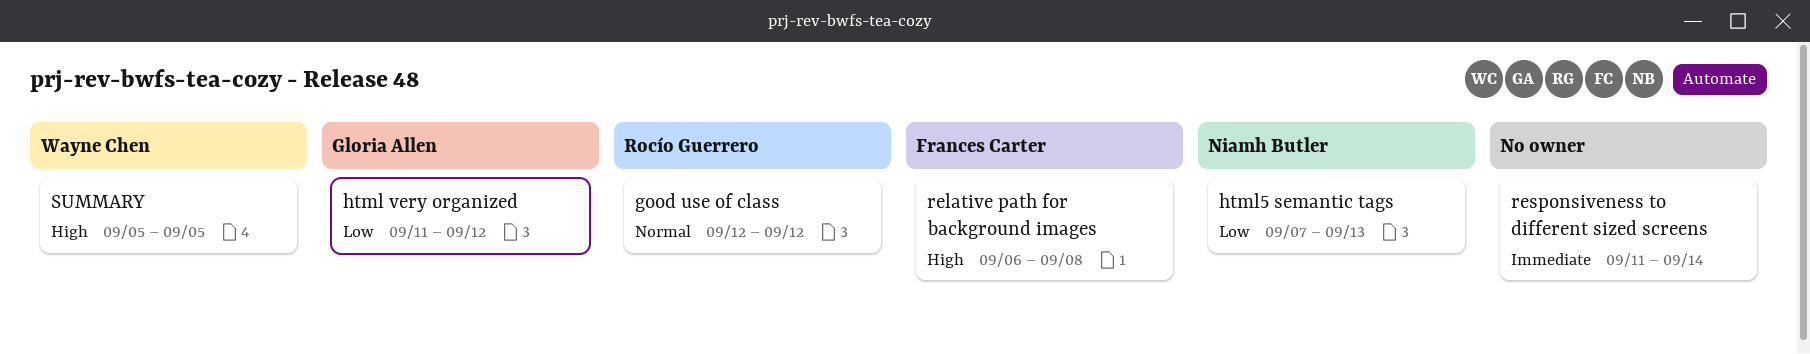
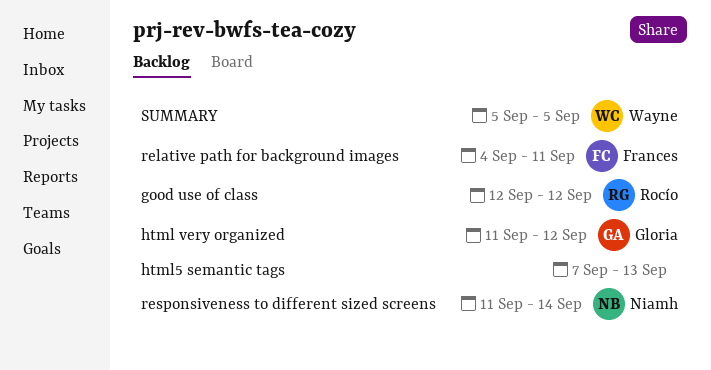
html5 semantic tags, owner: Niamh Butler -> none
relative path for background images, start: Sep 6 -> Sep 4
relative path for background images, due: Sep 8 -> Sep 11
responsiveness to different sized screens, owner: none -> Niamh Butler

